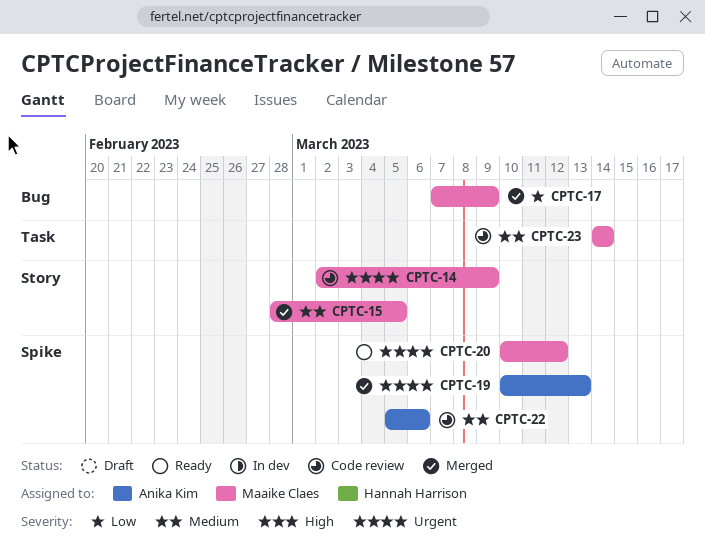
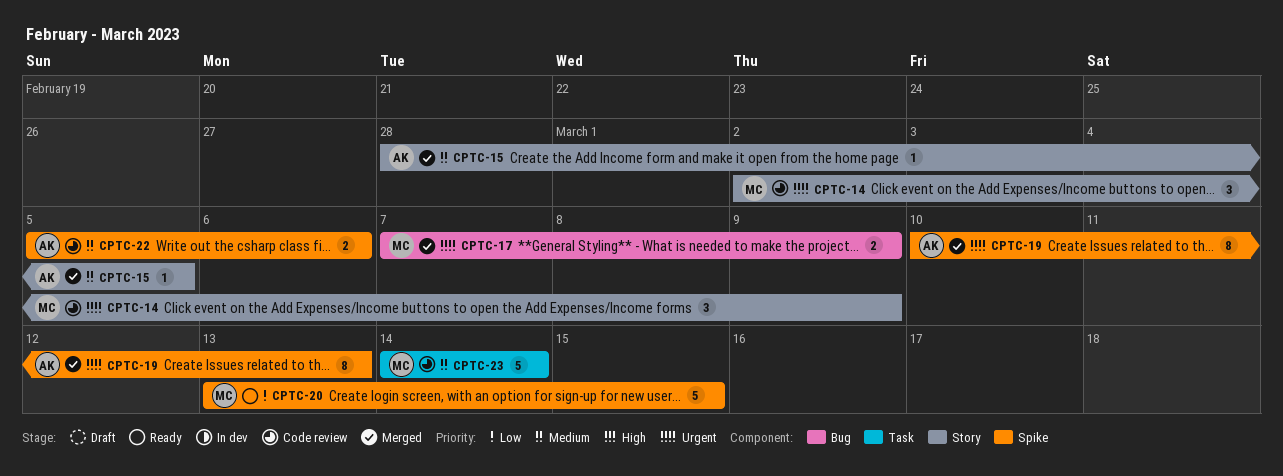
CPTC-15, owner: Maaike Claes -> Anika Kim
CPTC-17, priority: Low -> Urgent
CPTC-20, priority: Urgent -> Low
CPTC-20, start: Mar 10 -> Mar 13
CPTC-20, due: Mar 12 -> Mar 15

